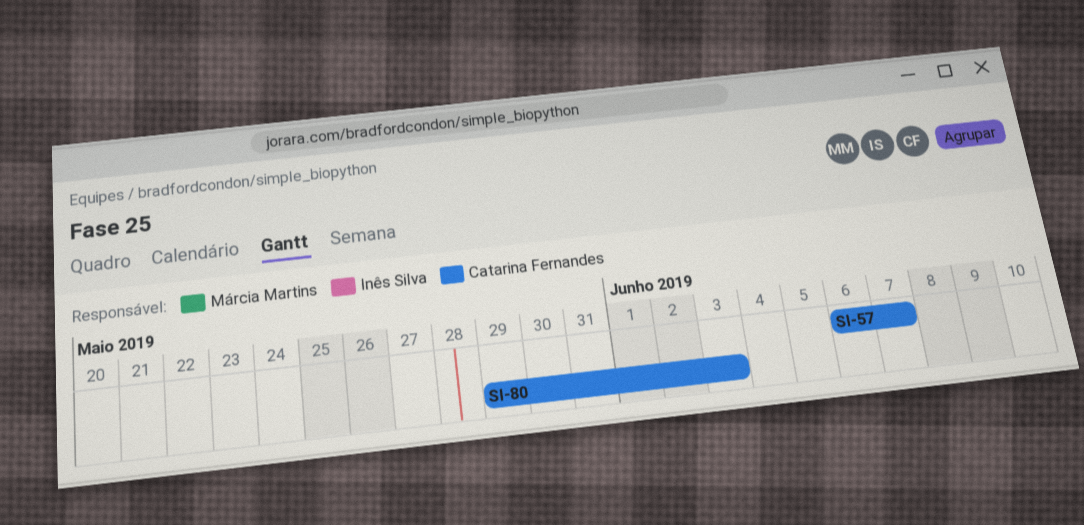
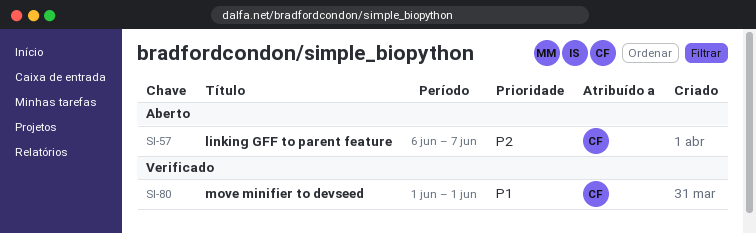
SI-80, start: May 29 -> Jun 1
SI-80, due: Jun 3 -> Jun 1

